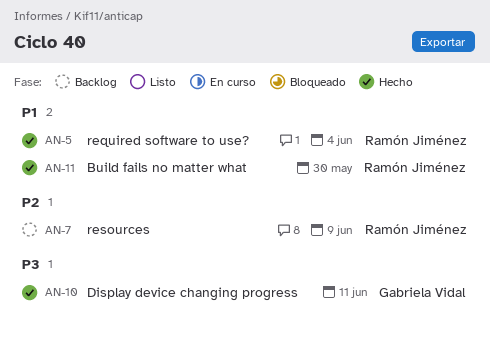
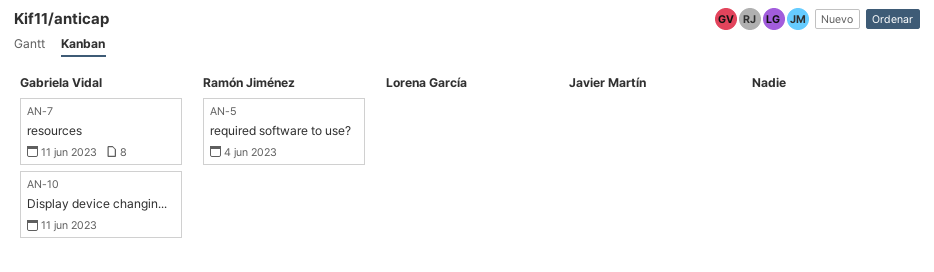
AN-7, owner: Ramón Jiménez -> Gabriela Vidal
AN-7, due: Jun 9 -> Jun 11
AN-11: present -> none

